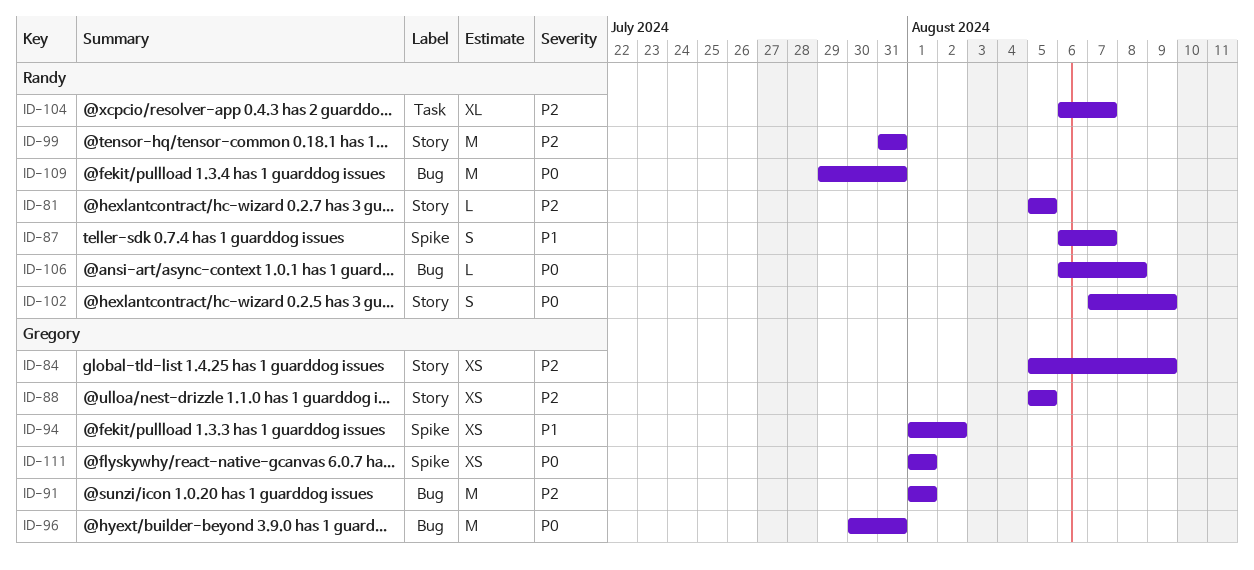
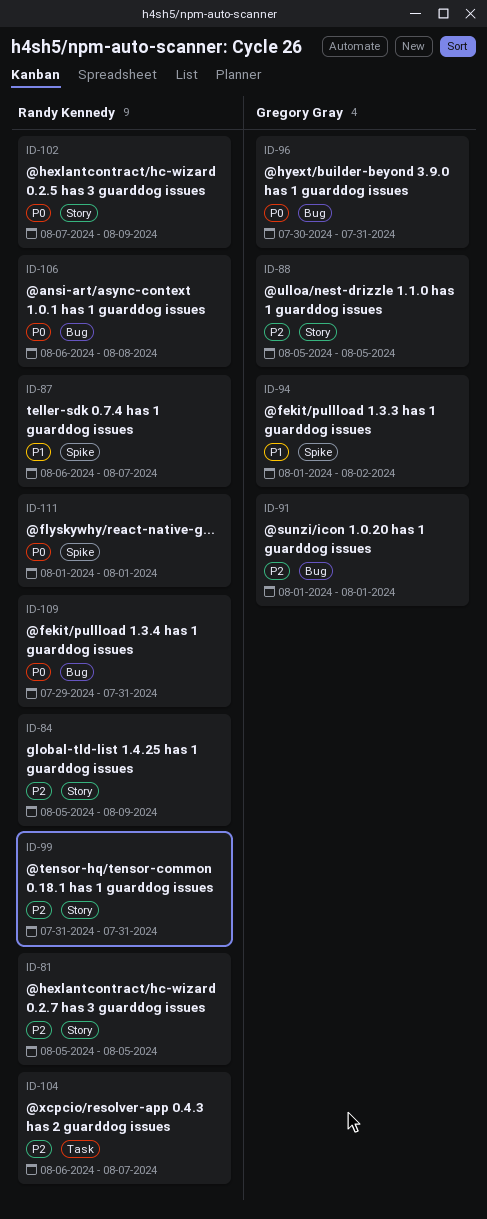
ID-84, owner: Gregory Gray -> Randy Kennedy
ID-111, owner: Gregory Gray -> Randy Kennedy

